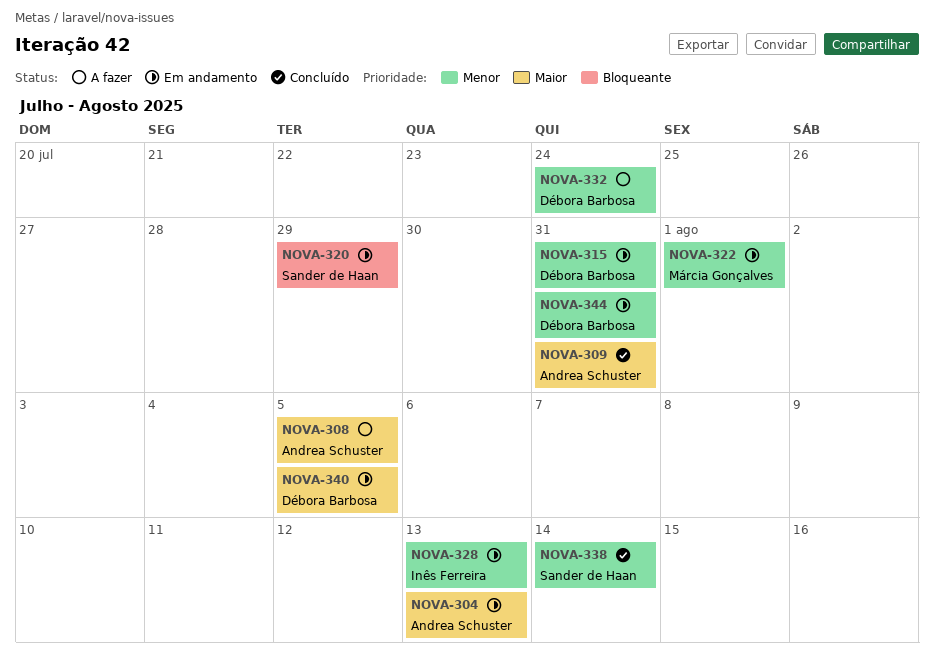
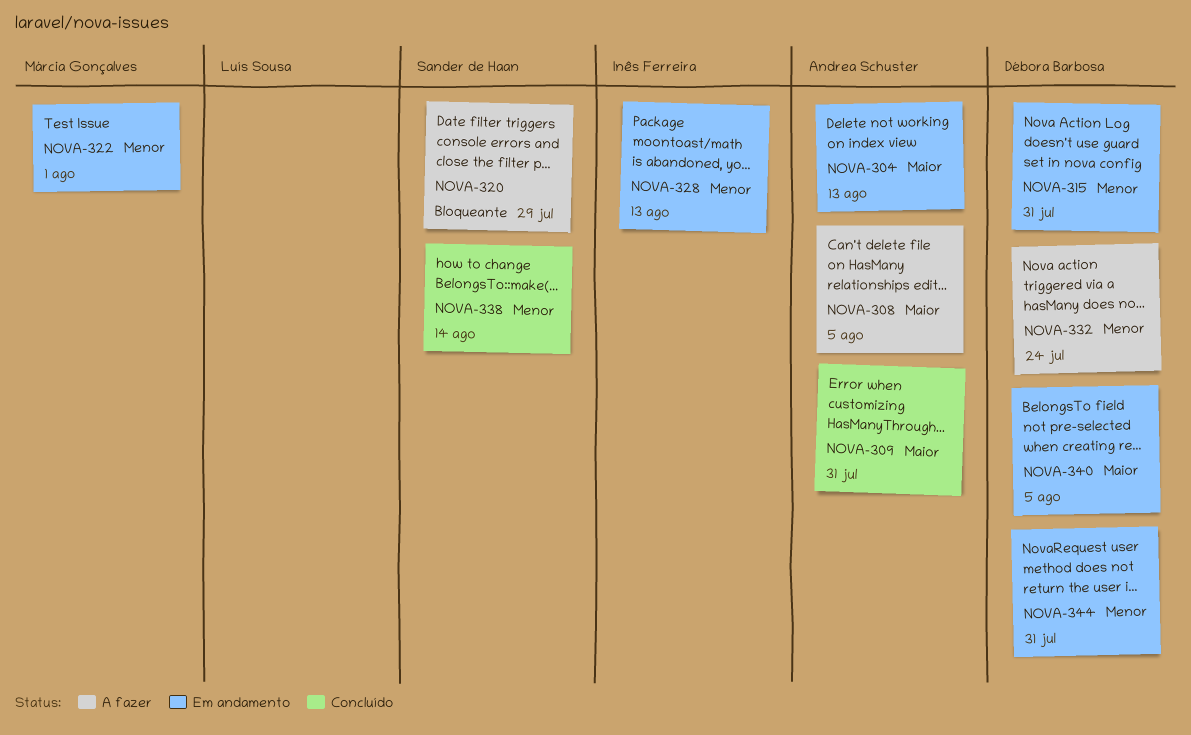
NOVA-320, status: Em andamento -> A fazer

